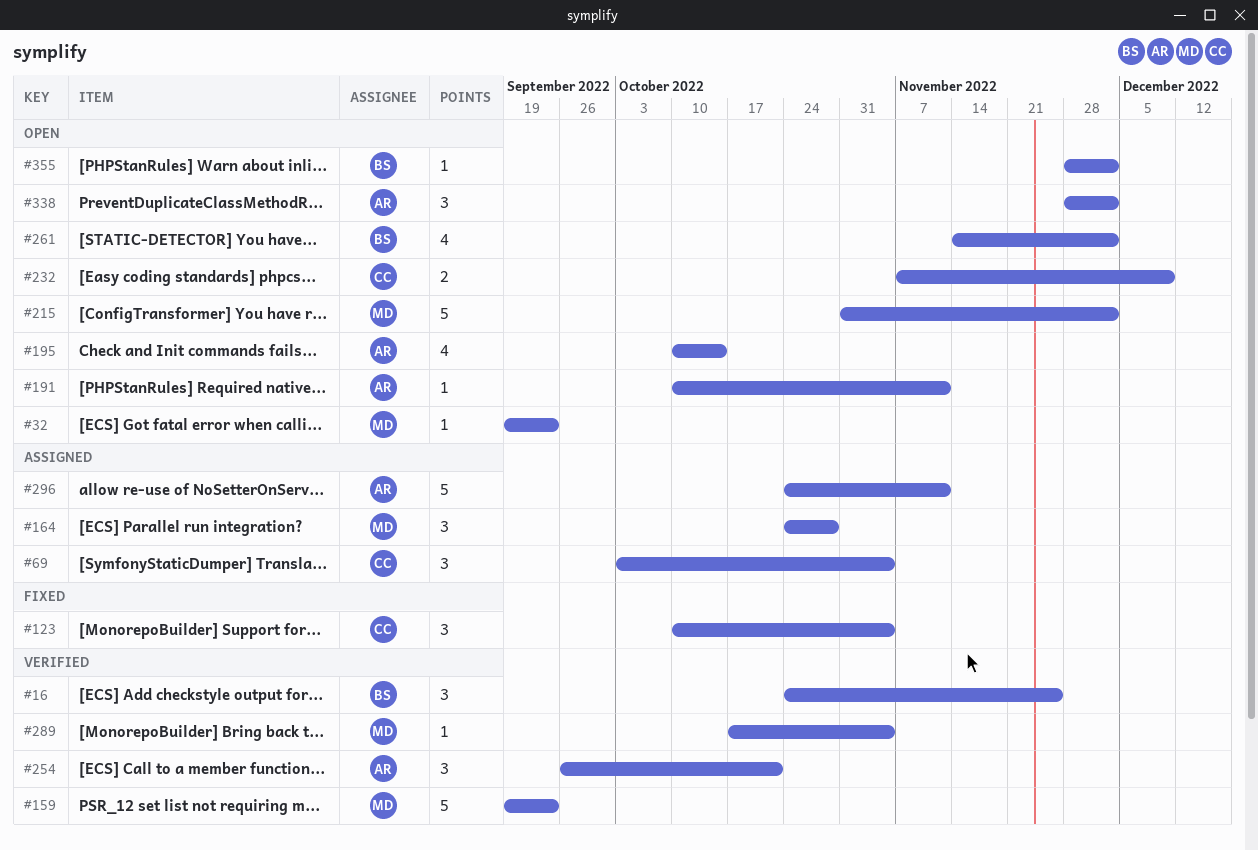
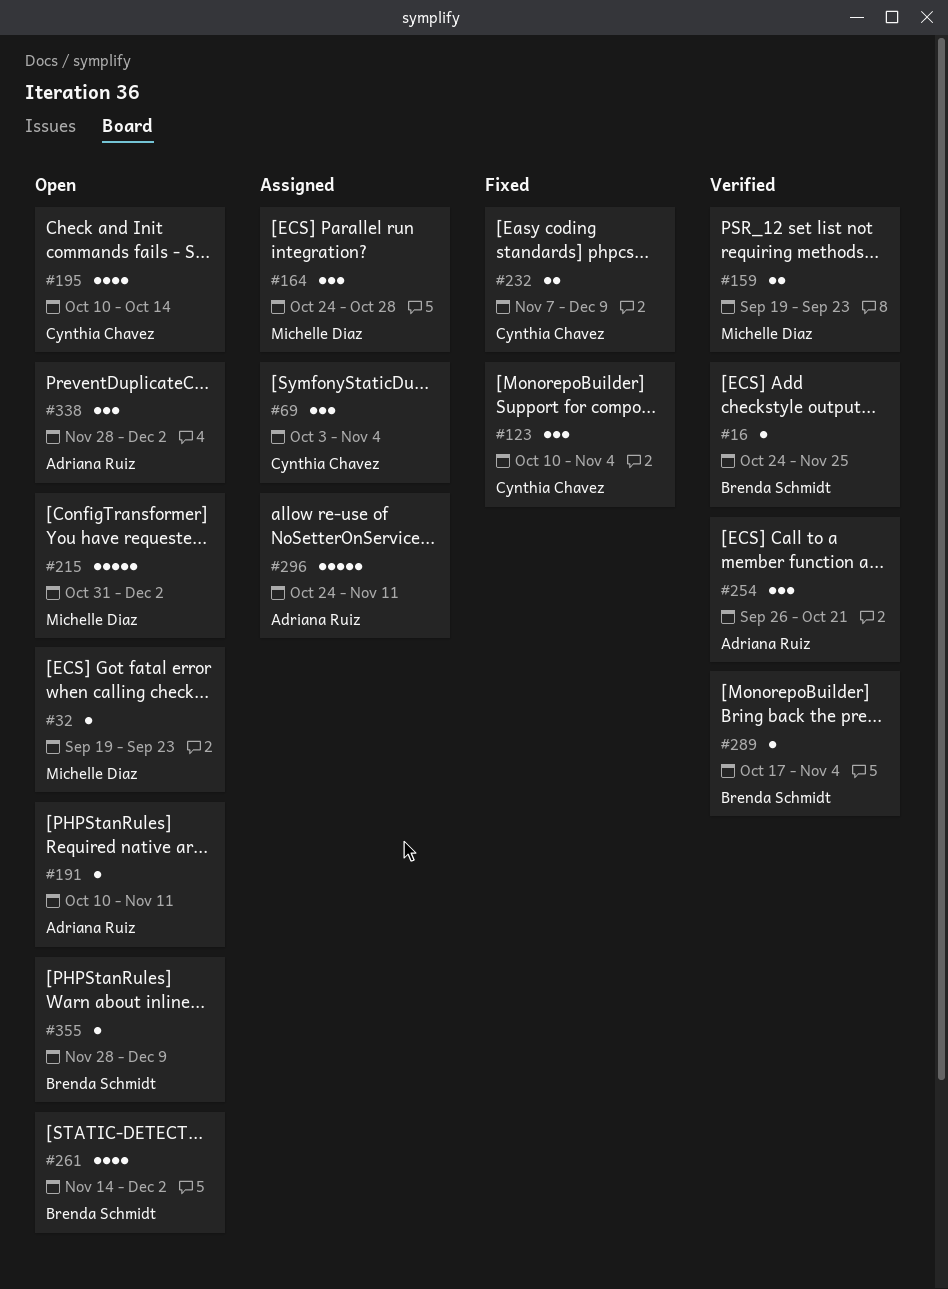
#16, estimate: 3 -> 1
#159, estimate: 5 -> 2
#195, owner: Adriana Ruiz -> Cynthia Chavez
#232, status: Open -> Fixed
#289, owner: Michelle Diaz -> Brenda Schmidt
#355, due: Dec 2 -> Dec 9

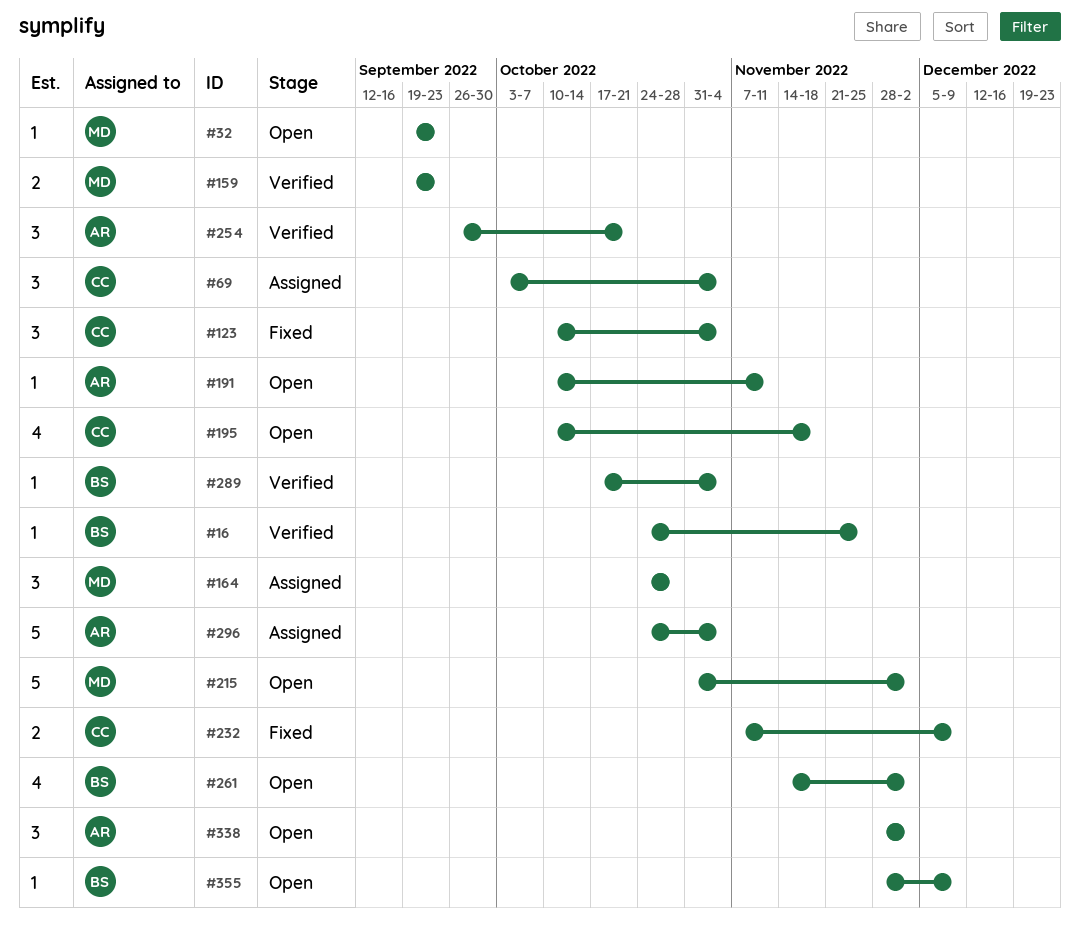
#195, due: Oct 14 -> Nov 18
#296, due: Nov 11 -> Nov 4

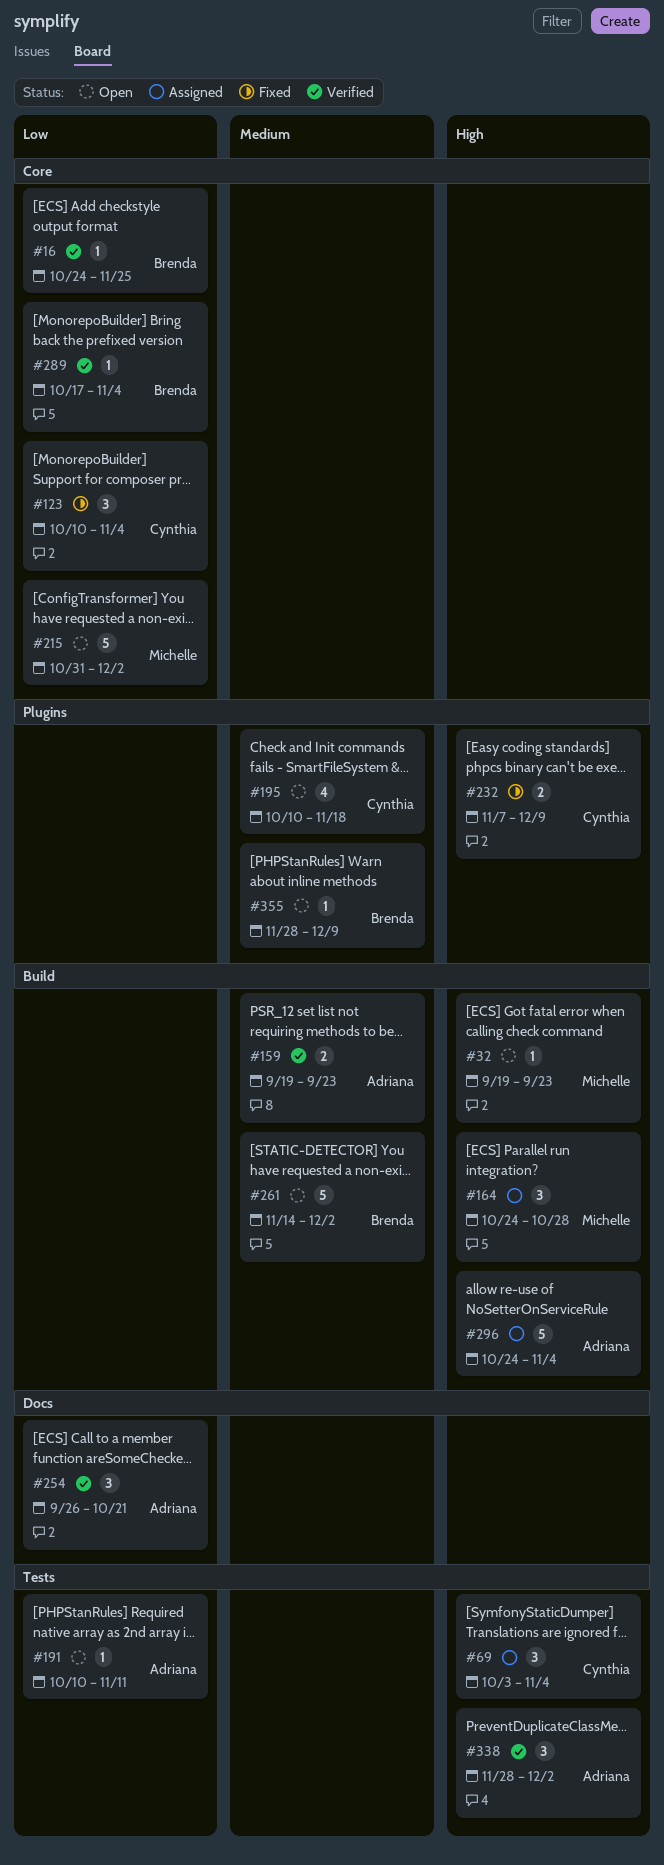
#159, owner: Michelle -> Adriana
#261, estimate: 4 -> 5
#338, status: Open -> Verified

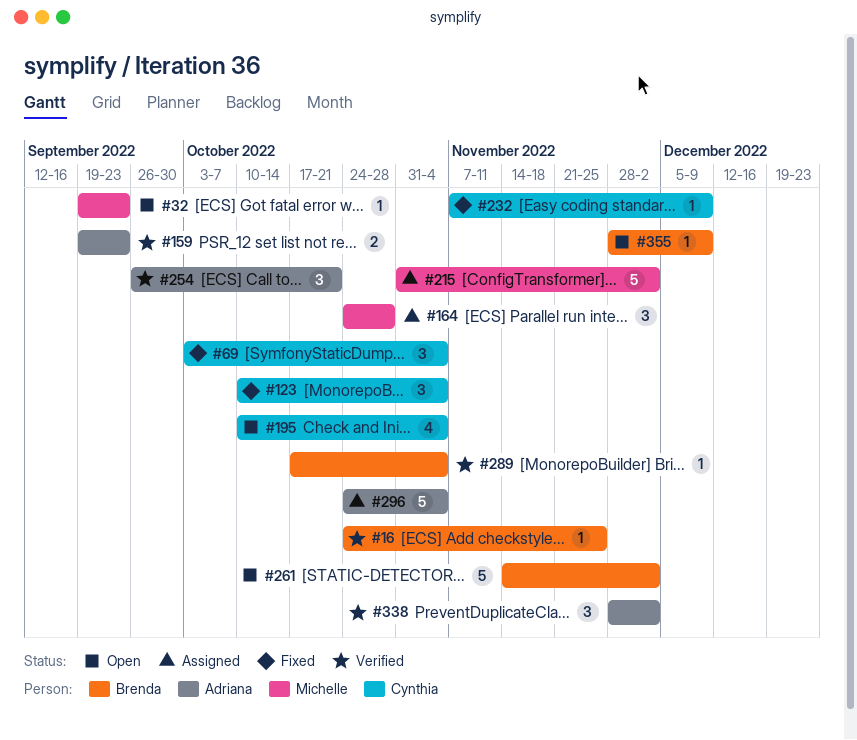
#69, status: Assigned -> Fixed
#191: present -> none
#195, due: Nov 18 -> Nov 4
#215, status: Open -> Assigned
#232, estimate: 2 -> 1

